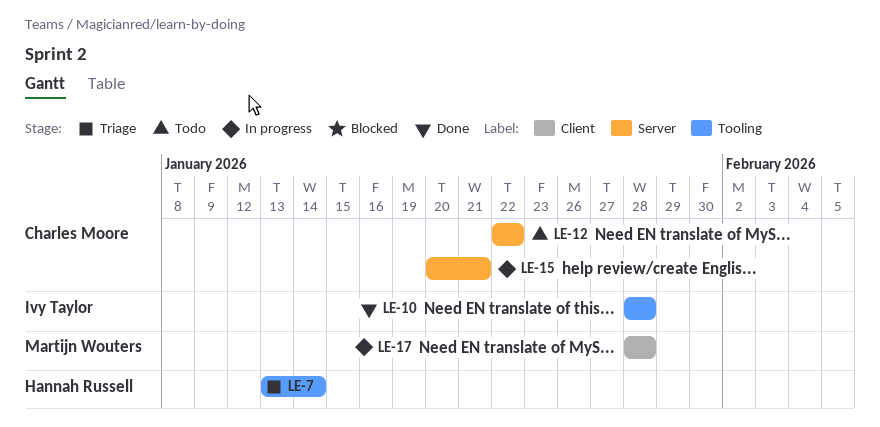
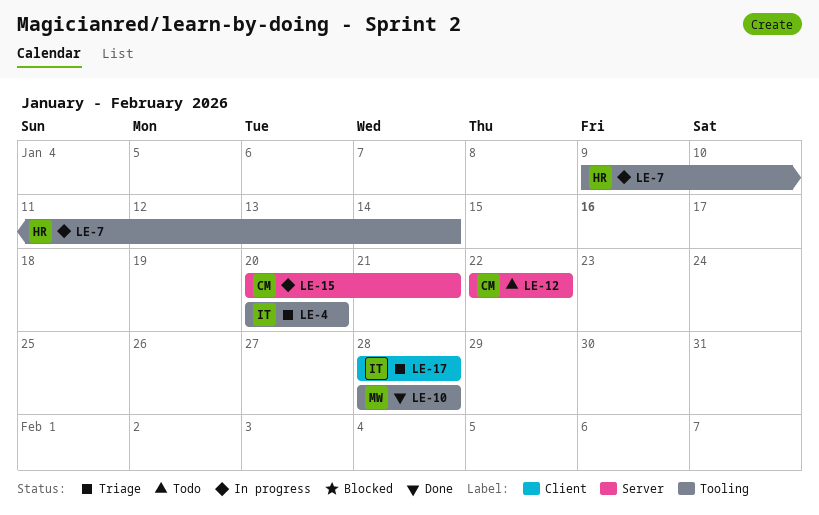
LE-4: none -> present
LE-7, status: Triage -> In progress
LE-7, start: Jan 13 -> Jan 9
LE-10, owner: Ivy Taylor -> Martijn Wouters
LE-17, status: In progress -> Triage
LE-17, owner: Martijn Wouters -> Ivy Taylor

